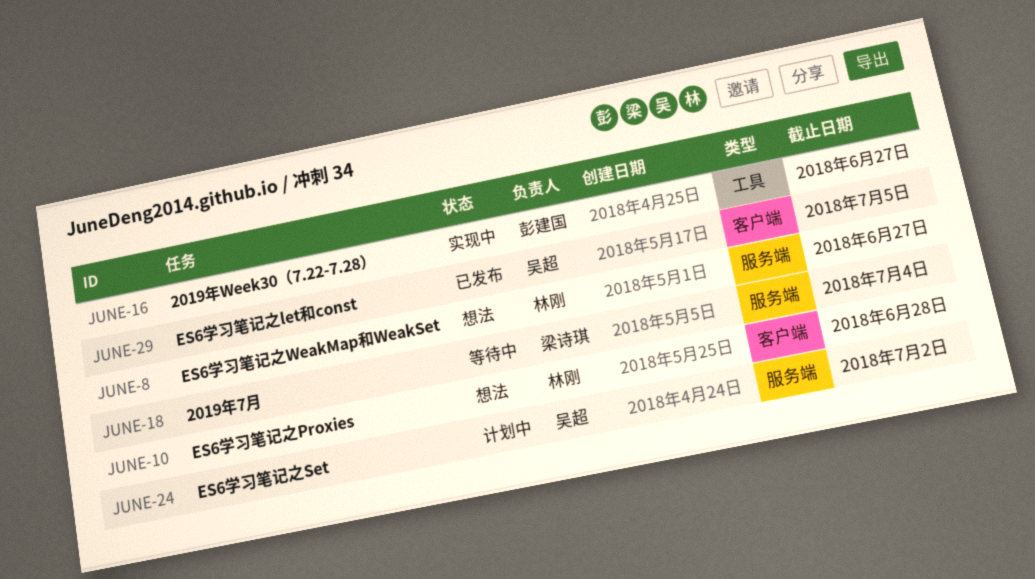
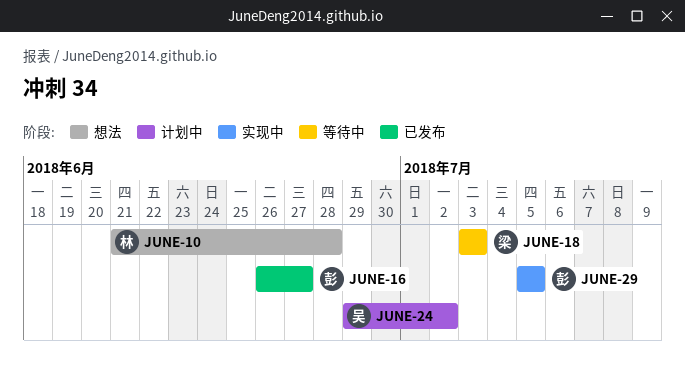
JUNE-8: present -> none
JUNE-16, status: 实现中 -> 已发布
JUNE-18, due: Jul 4 -> Jul 3
JUNE-29, status: 已发布 -> 实现中
JUNE-29, owner: 吴超 -> 彭建国

